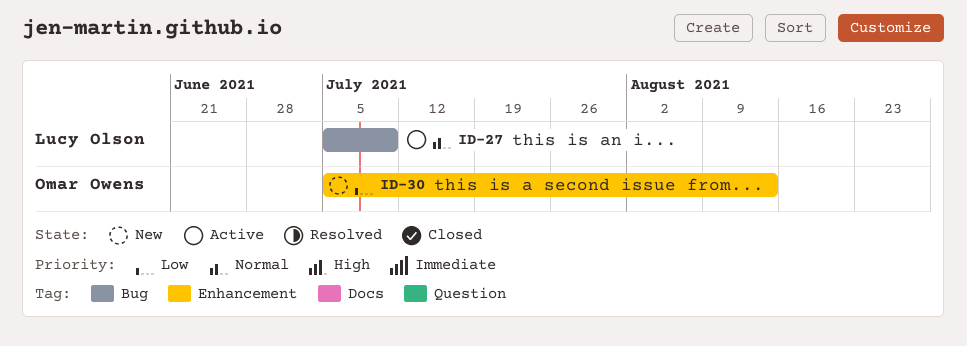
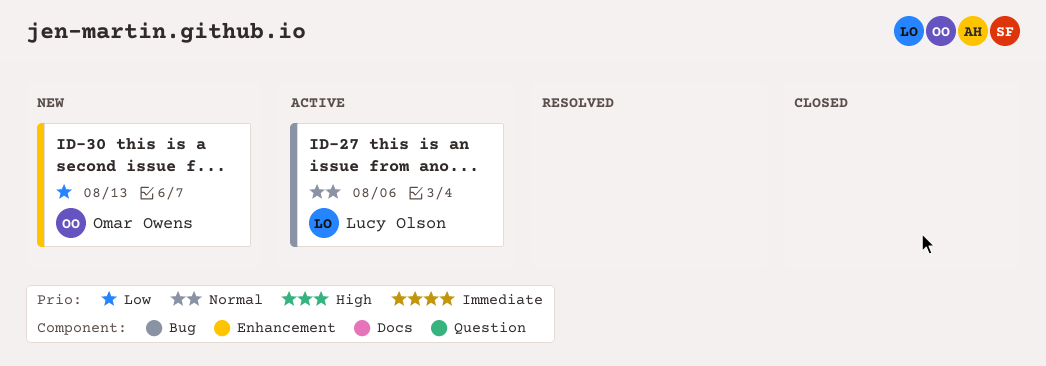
ID-27, due: Jul 9 -> Aug 6

